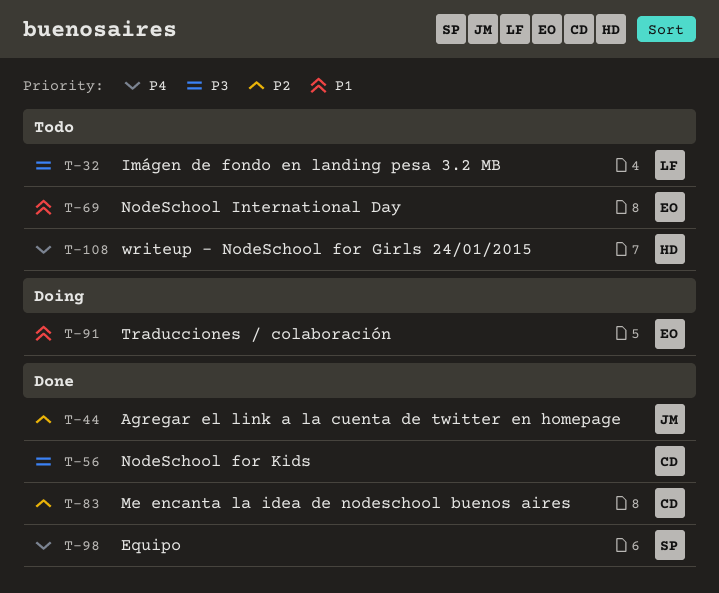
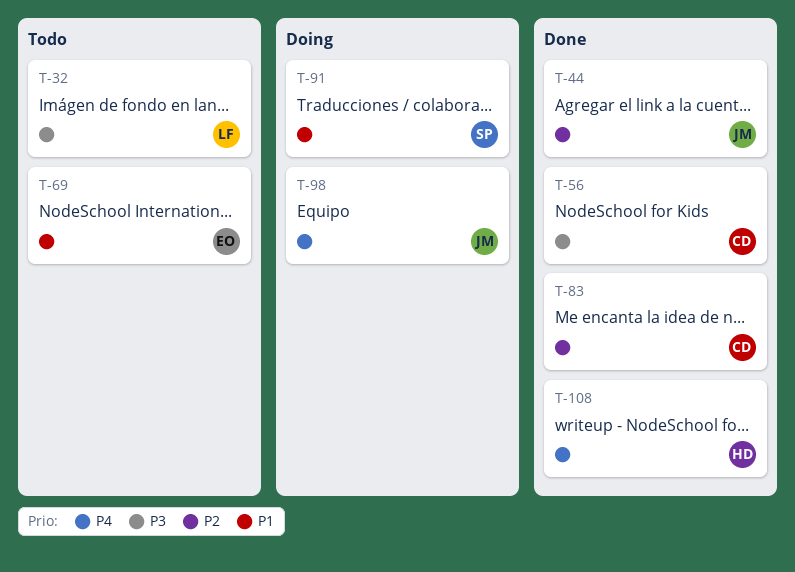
T-91, owner: EO -> SP
T-98, status: Done -> Doing
T-98, owner: SP -> JM
T-108, status: Todo -> Done

